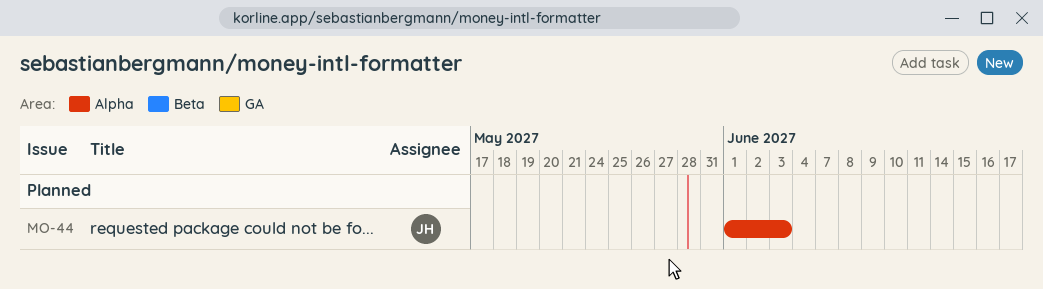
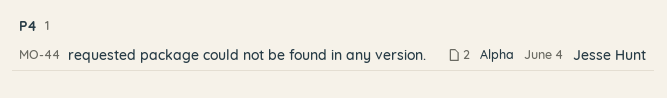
MO-44, due: Jun 3 -> Jun 4

